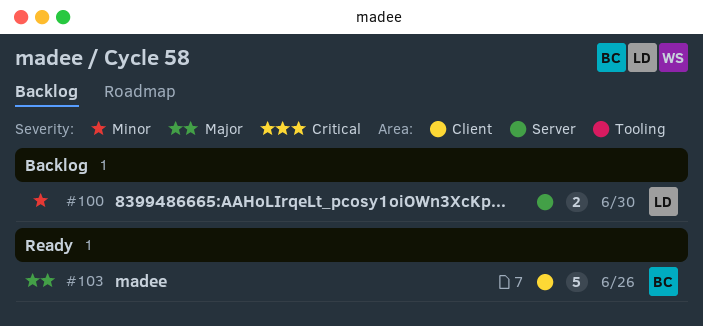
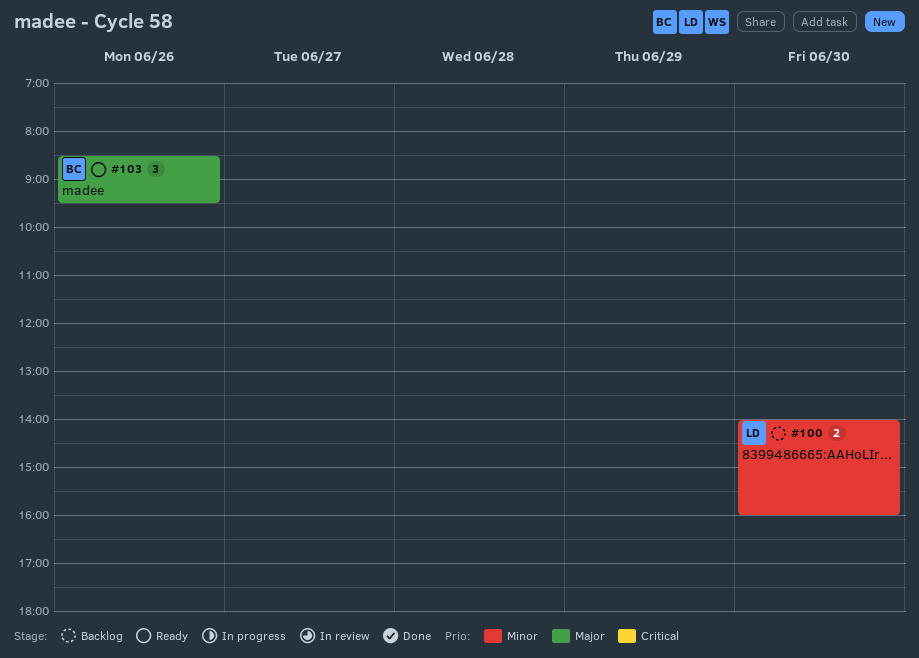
#103, estimate: 5 -> 3

